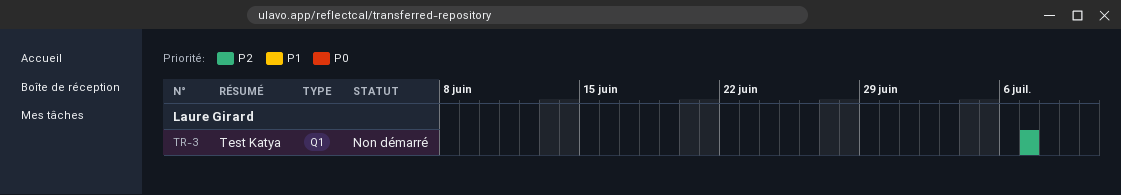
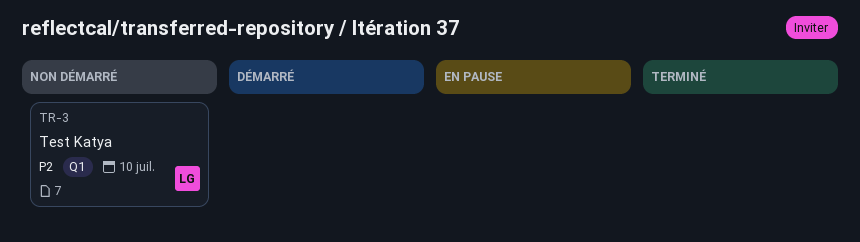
TR-3, due: Jul 7 -> Jul 10

